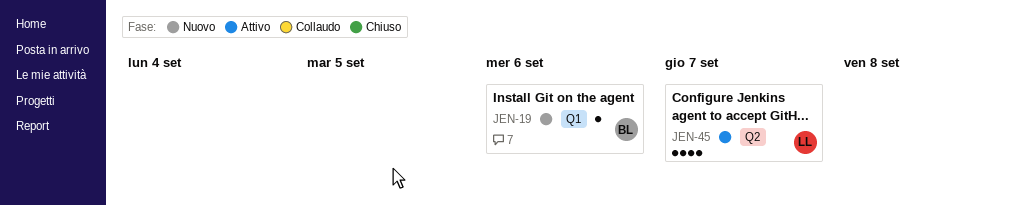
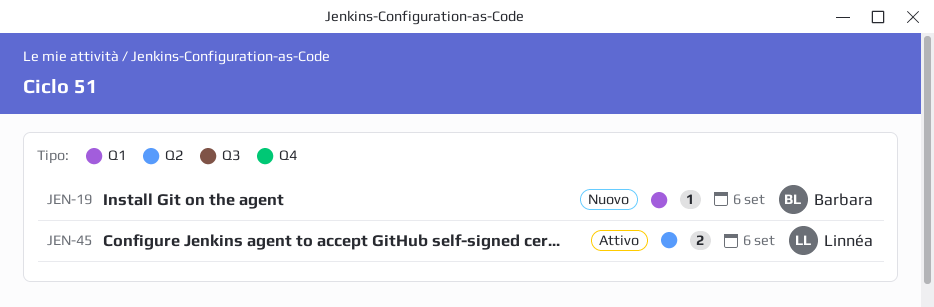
JEN-45, estimate: 4 -> 2
JEN-45, due: Sep 7 -> Sep 6

